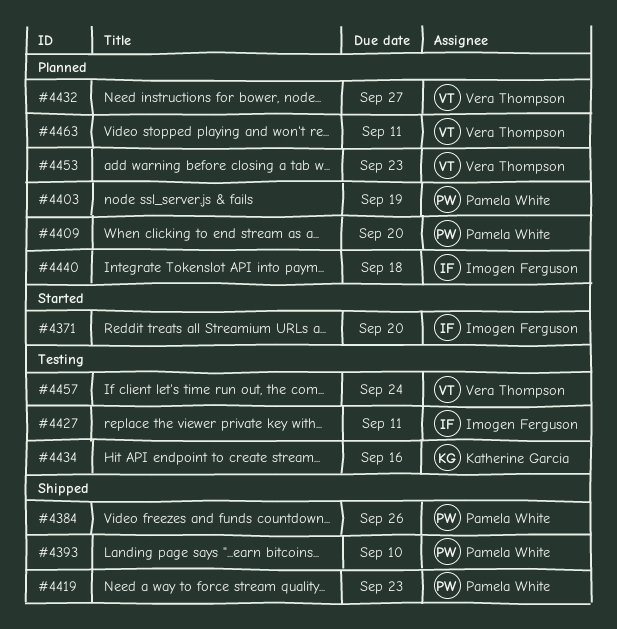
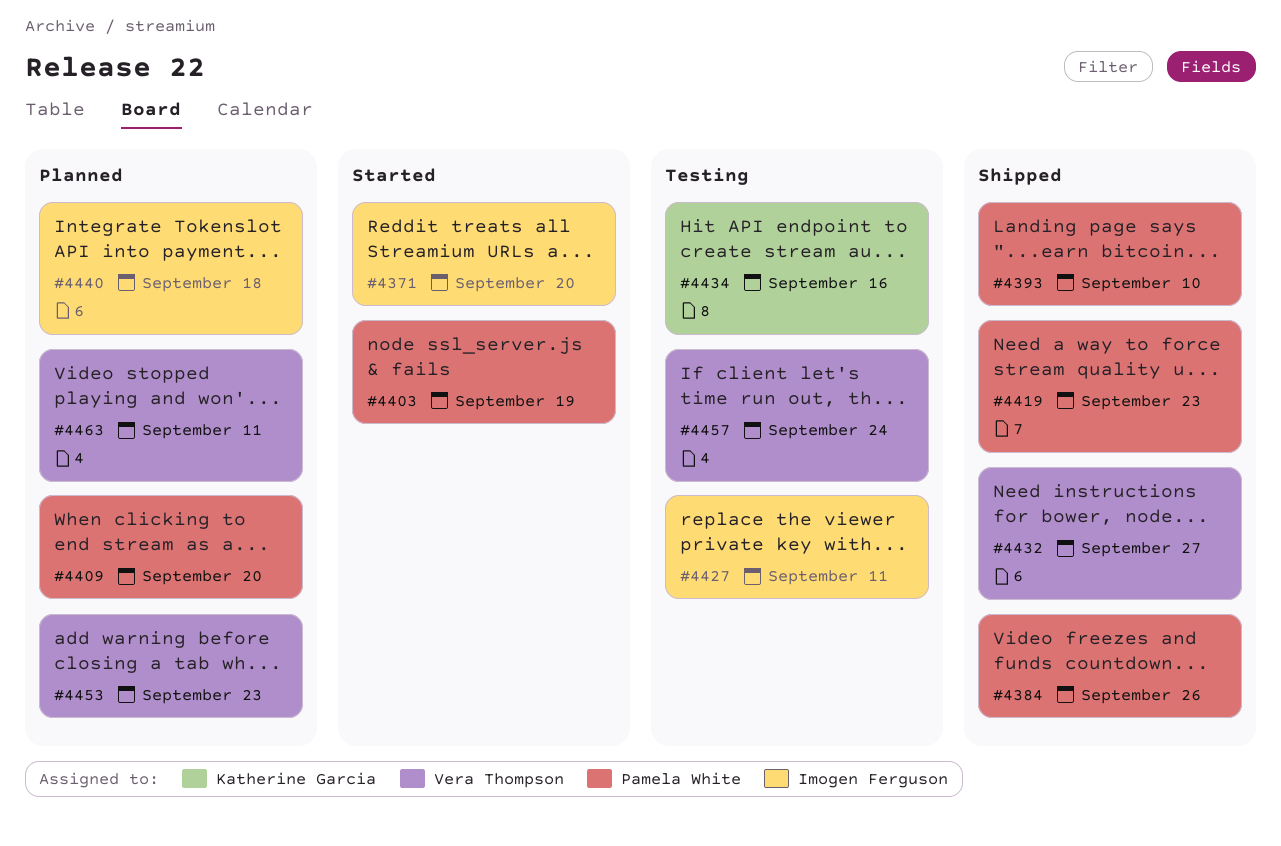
#4403, status: Planned -> Started
#4432, status: Planned -> Shipped

